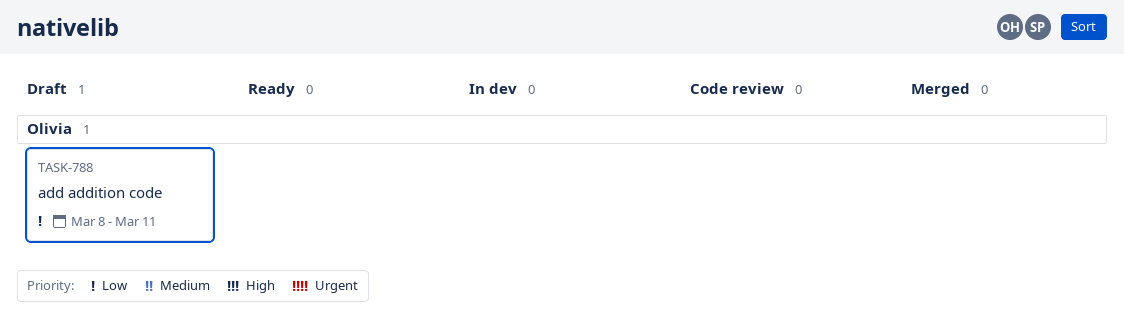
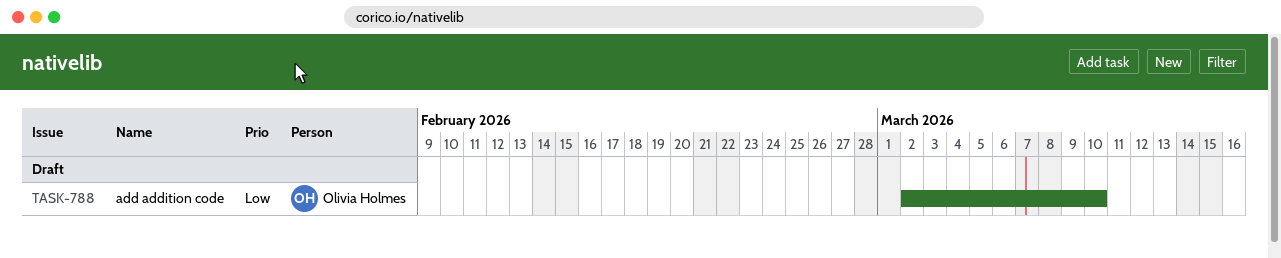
TASK-788, start: Mar 8 -> Mar 2
TASK-788, due: Mar 11 -> Mar 10

